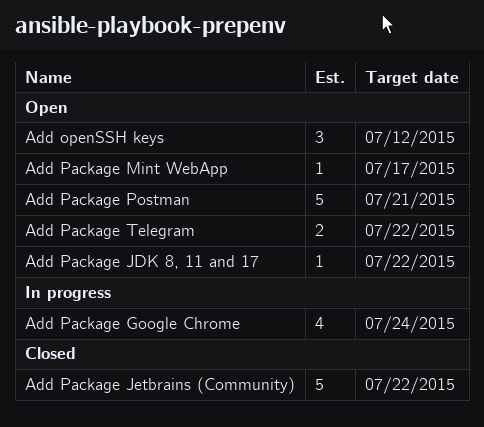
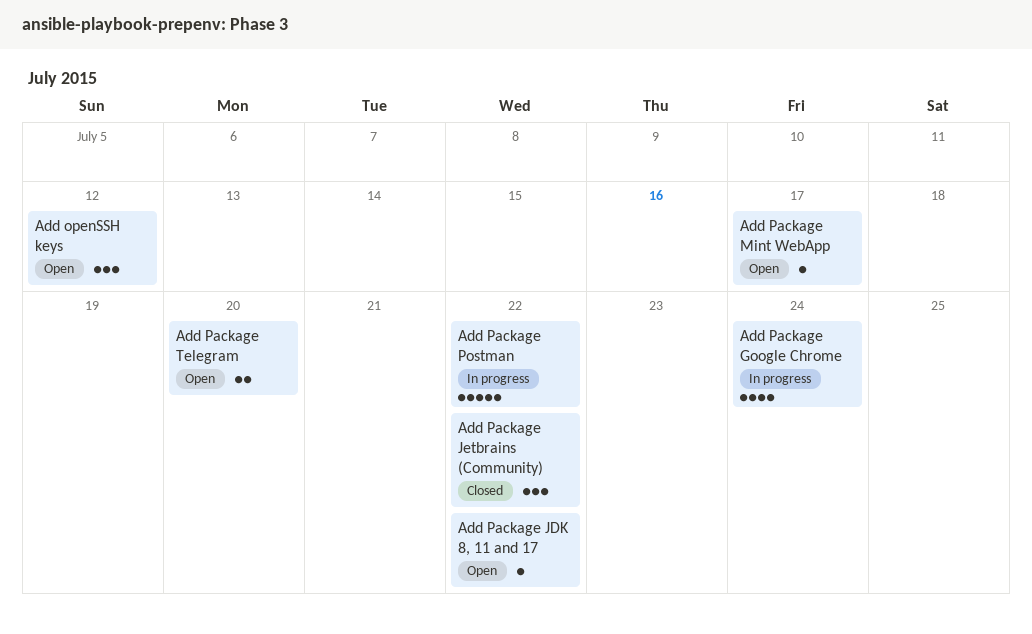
Add Package Jetbrains (Community), estimate: 5 -> 3
Add Package Postman, status: Open -> In progress
Add Package Postman, due: Jul 21 -> Jul 22
Add Package Telegram, due: Jul 22 -> Jul 20

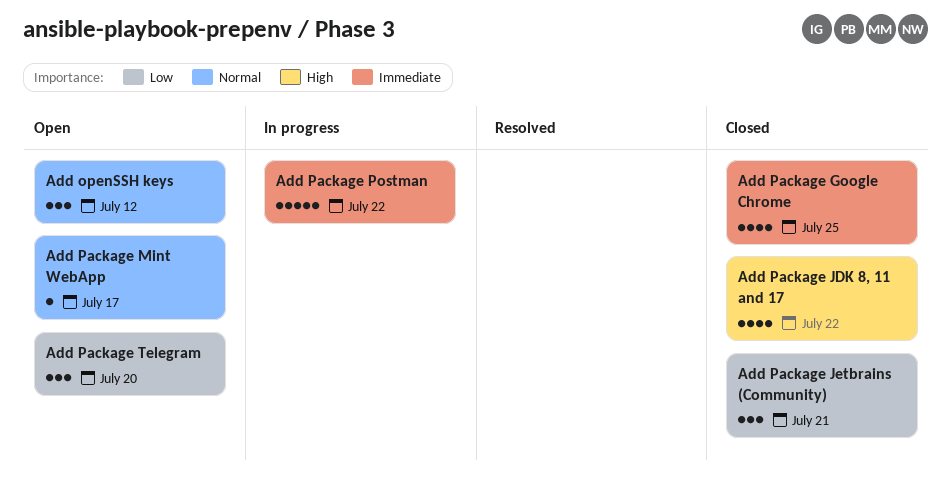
Add Package Google Chrome, status: In progress -> Closed
Add Package Google Chrome, due: Jul 24 -> Jul 25
Add Package JDK 8, 11 and 17, status: Open -> Closed
Add Package JDK 8, 11 and 17, estimate: 1 -> 4
Add Package Jetbrains (Community), due: Jul 22 -> Jul 21
Add Package Telegram, estimate: 2 -> 3

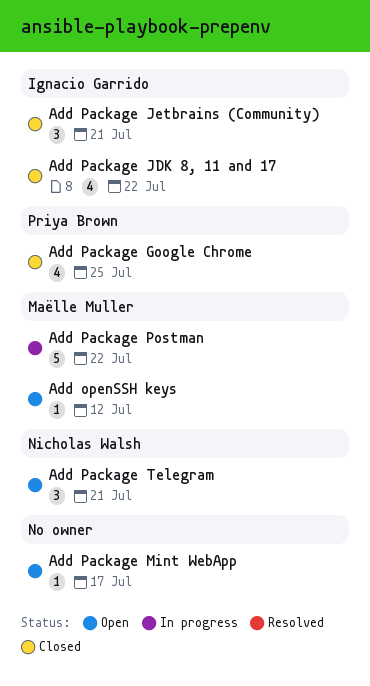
Add openSSH keys, estimate: 3 -> 1
Add Package Telegram, due: Jul 20 -> Jul 21

